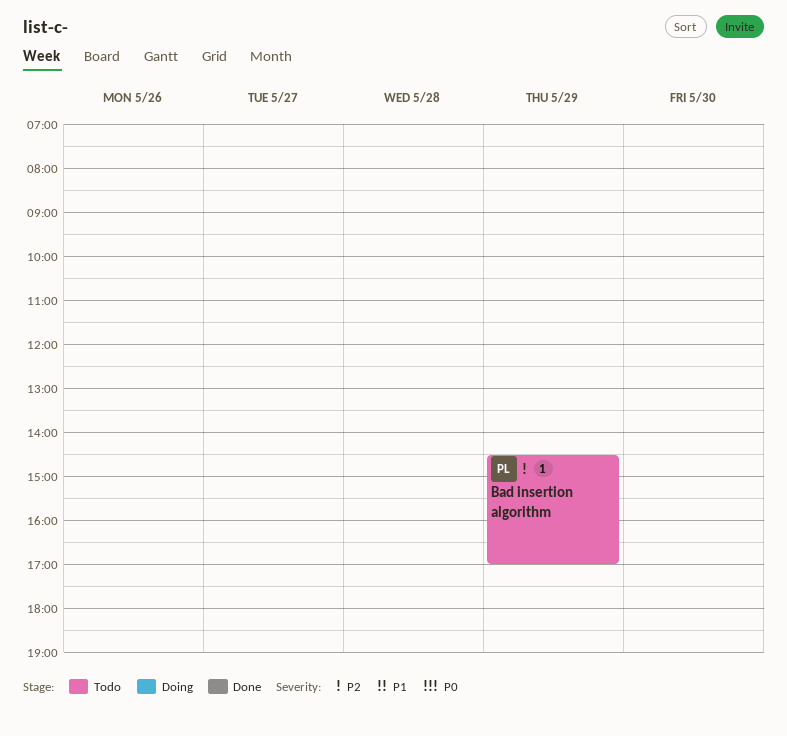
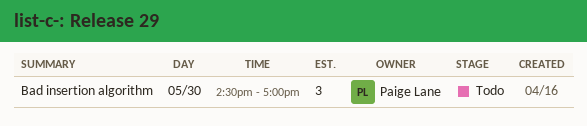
Bad insertion algorithm, estimate: 1 -> 3
Bad insertion algorithm, day: May 29 -> May 30

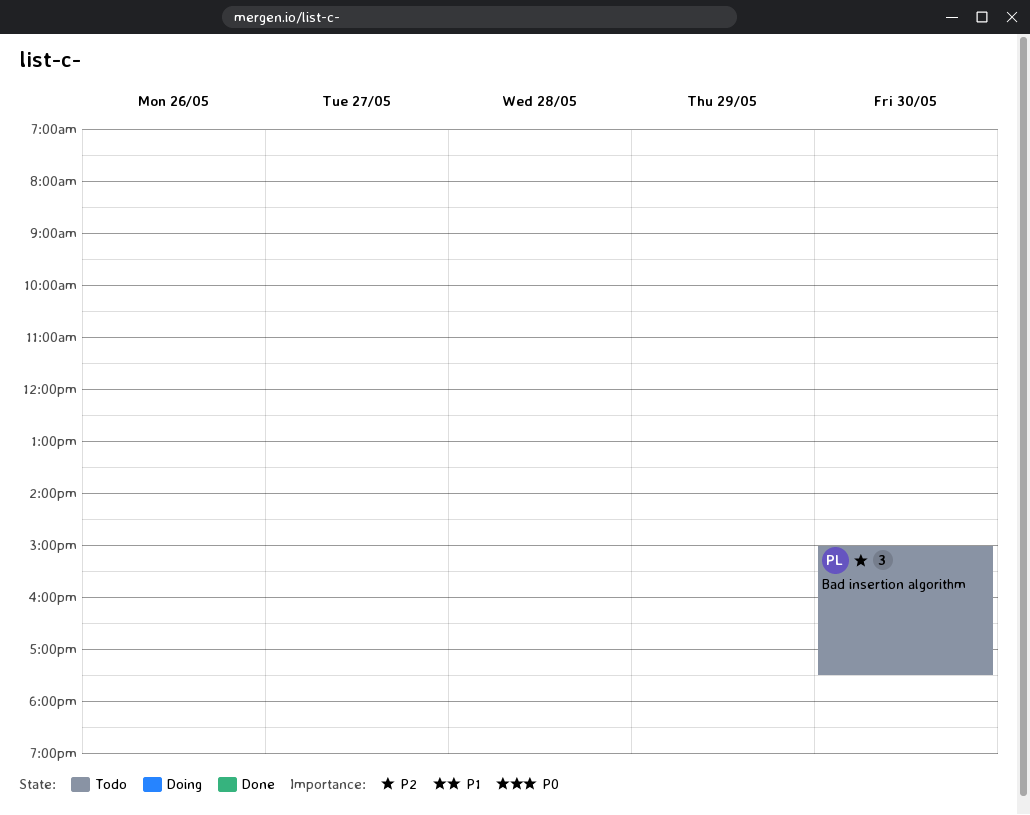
Bad insertion algorithm, begins: 14:30 -> 15:00
Bad insertion algorithm, ends: 17:00 -> 17:30

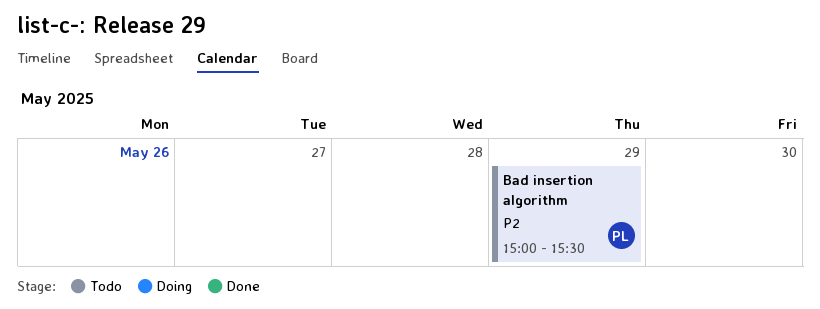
Bad insertion algorithm, day: May 30 -> May 29
Bad insertion algorithm, ends: 17:30 -> 15:30

